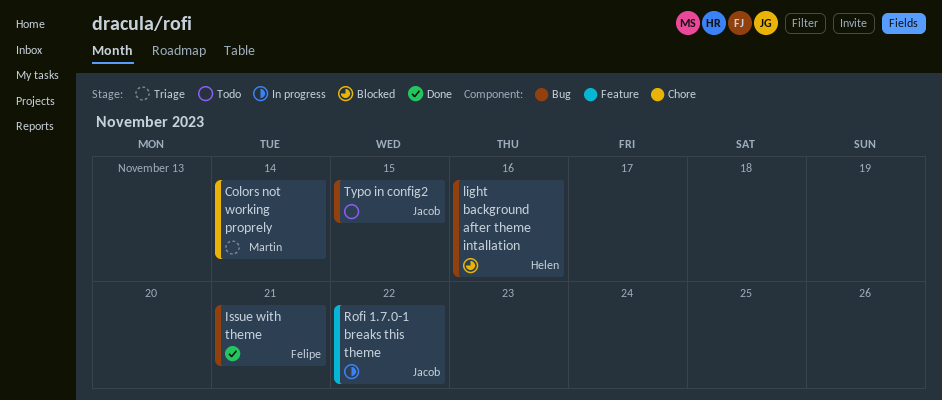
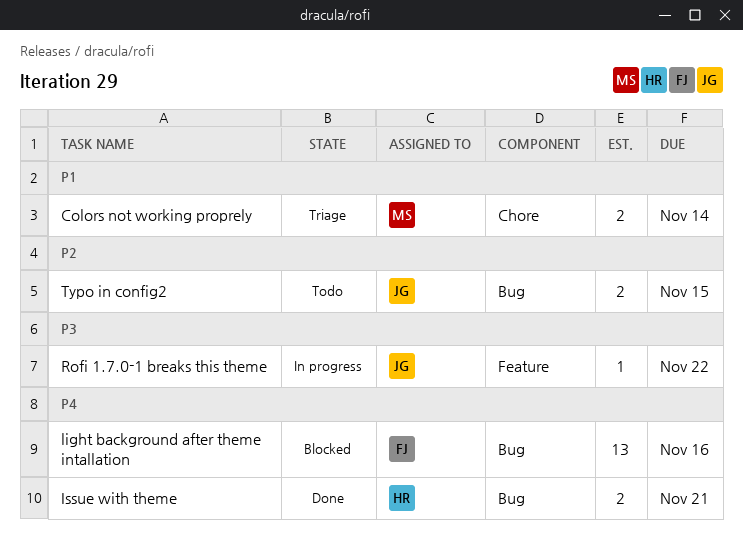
Issue with theme, owner: Felipe -> Helen
light background after theme intallation, owner: Helen -> Felipe

